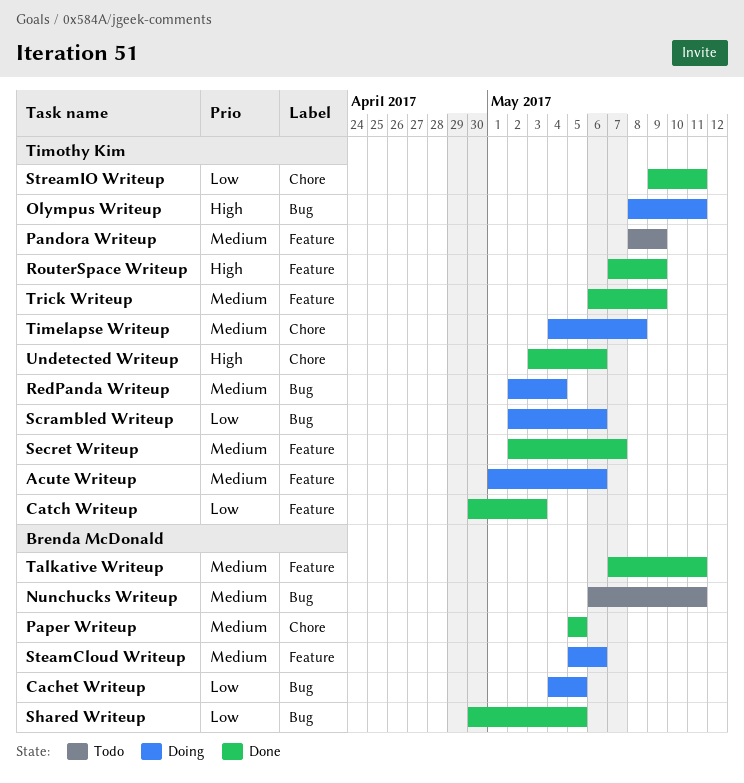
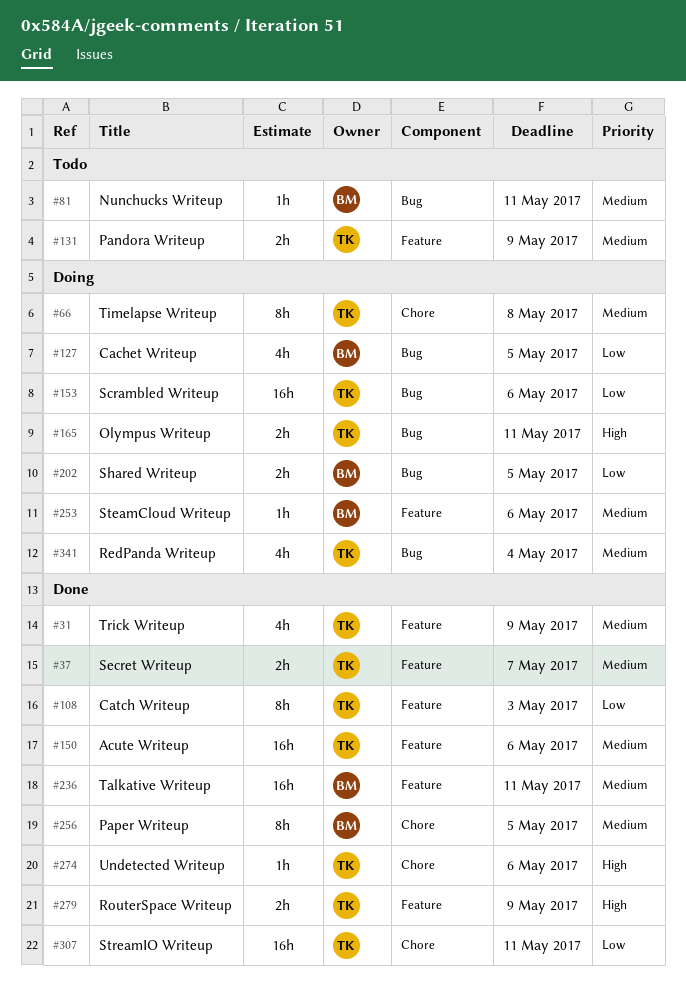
Acute Writeup, status: Doing -> Done
Shared Writeup, status: Done -> Doing

